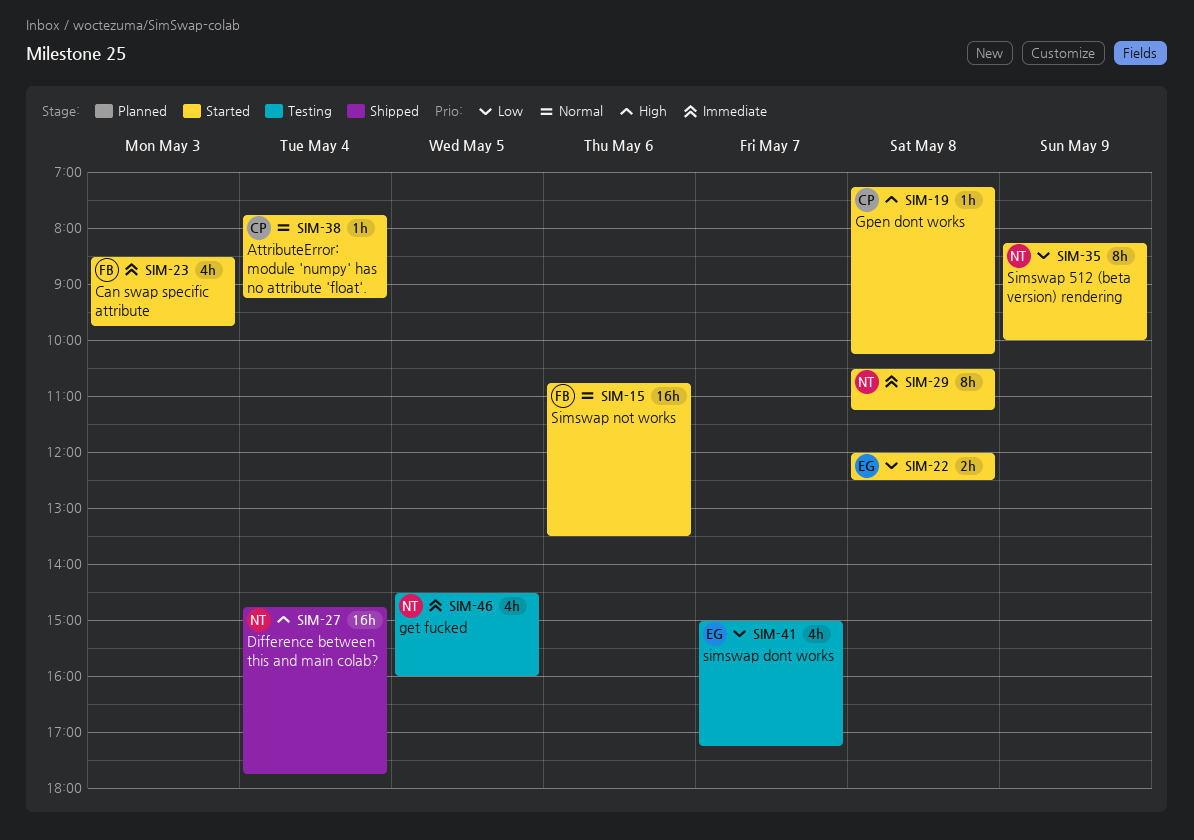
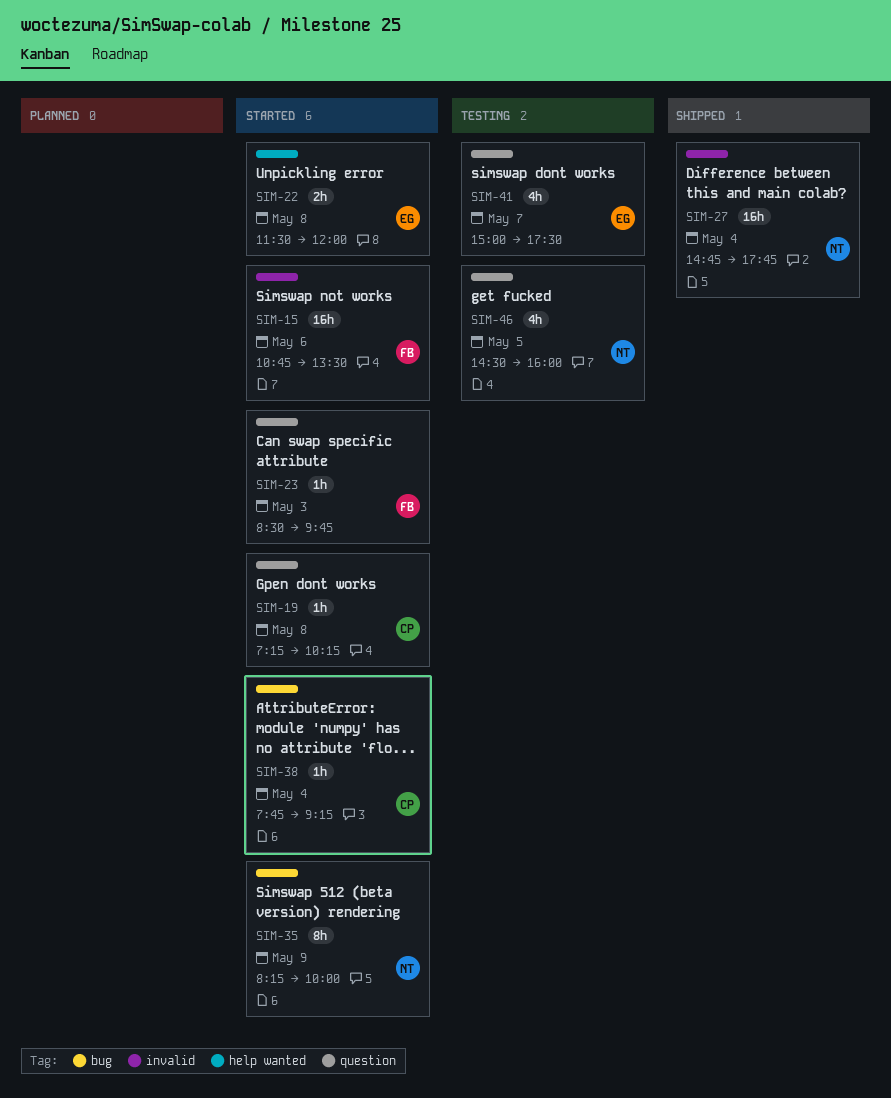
SIM-22, begins: 12:00 -> 11:30
SIM-22, ends: 12:30 -> 12:00
SIM-23, estimate: 4h -> 1h
SIM-29: present -> none
SIM-41, ends: 17:15 -> 17:30

